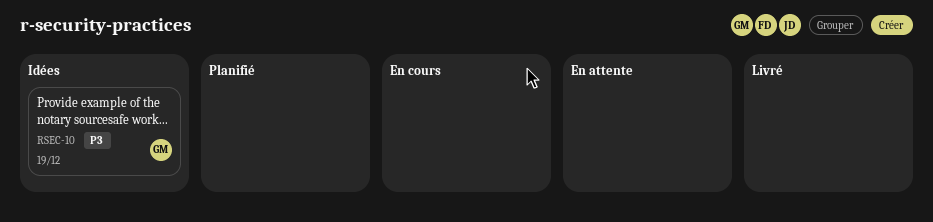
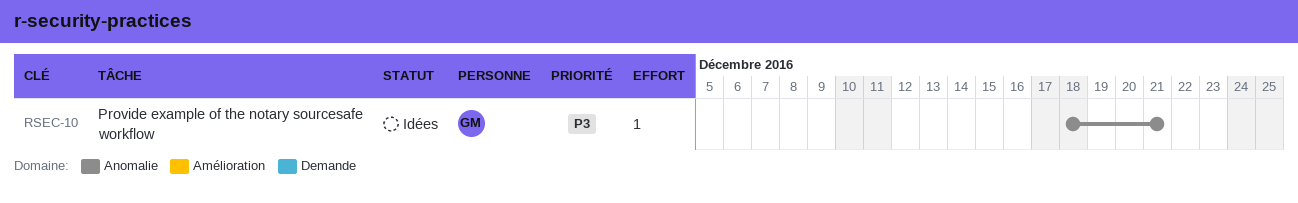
RSEC-10, due: Dec 19 -> Dec 21

